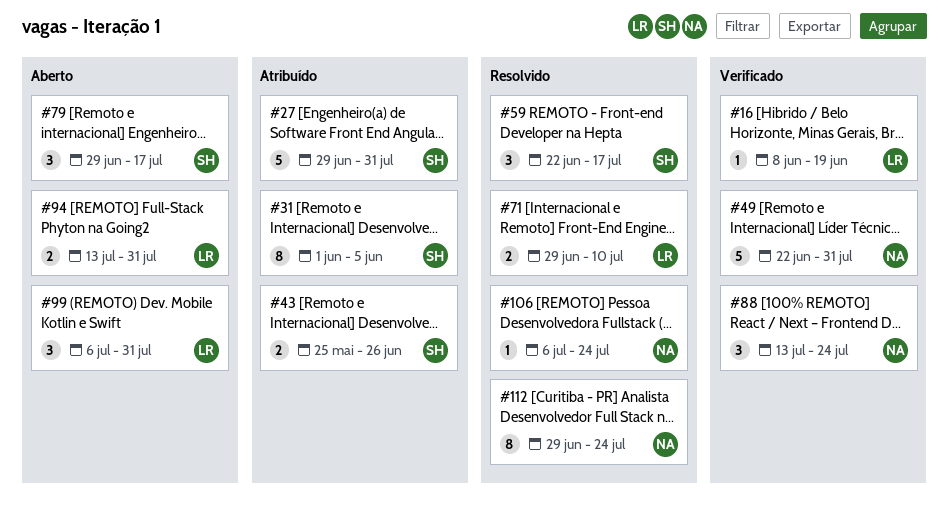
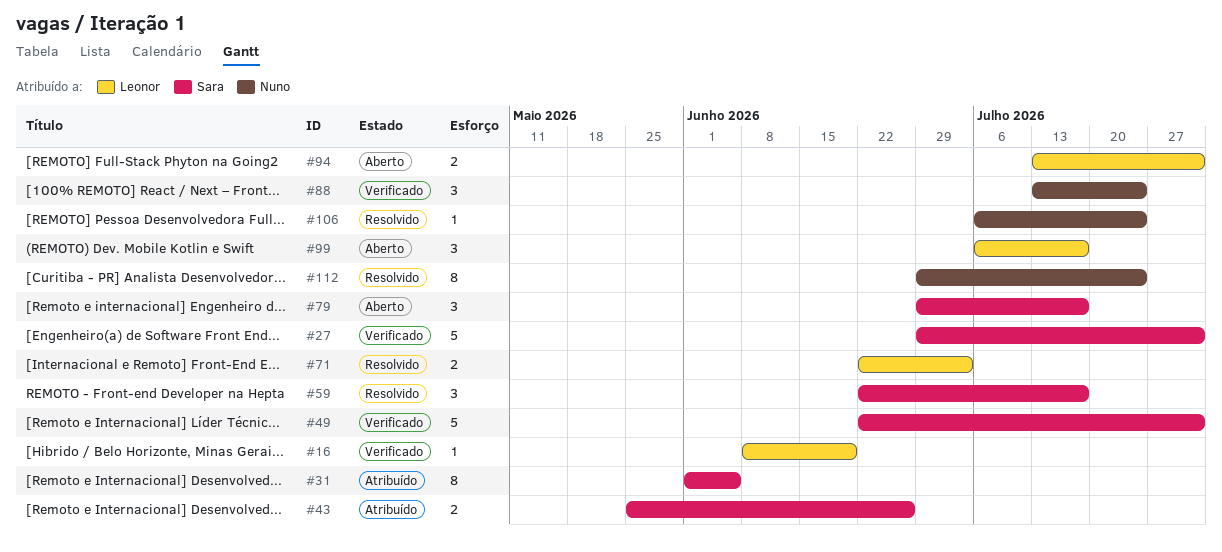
#27, status: Atribuído -> Verificado
#49, owner: Nuno -> Sara
#71, start: Jun 29 -> Jun 22
#71, due: Jul 10 -> Jul 3
#99, due: Jul 31 -> Jul 17

